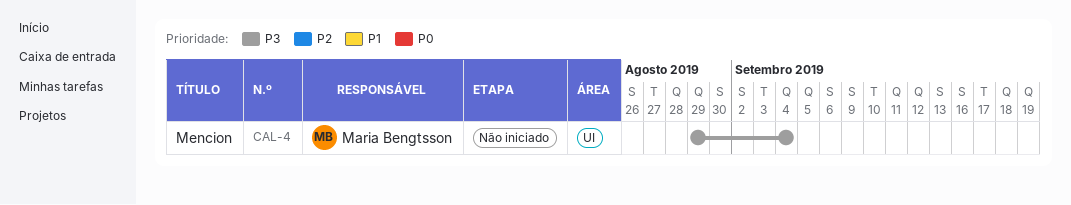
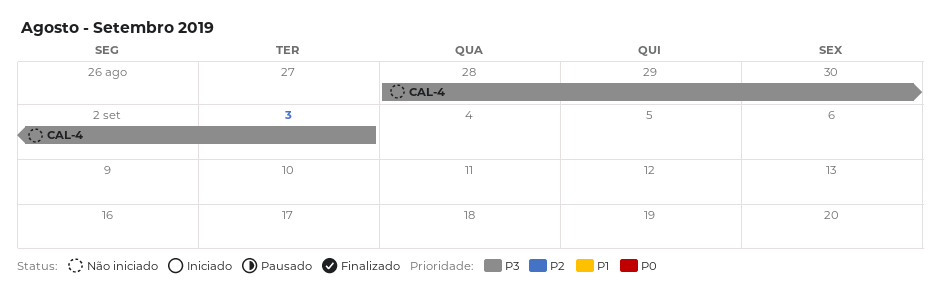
CAL-4, start: Aug 29 -> Aug 28
CAL-4, due: Sep 4 -> Sep 3

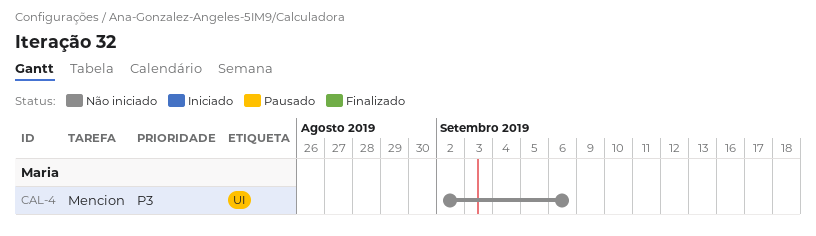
CAL-4, start: Aug 28 -> Sep 2
CAL-4, due: Sep 3 -> Sep 6

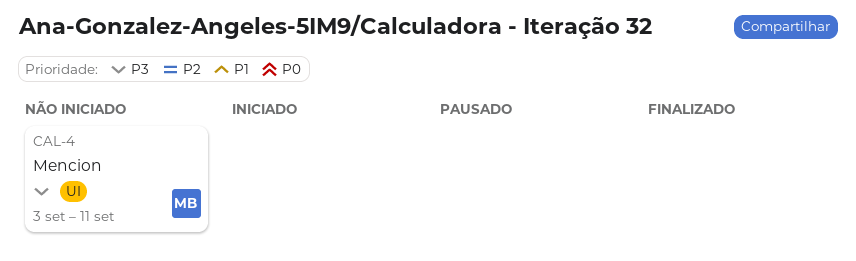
CAL-4, start: Sep 2 -> Sep 3
CAL-4, due: Sep 6 -> Sep 11

